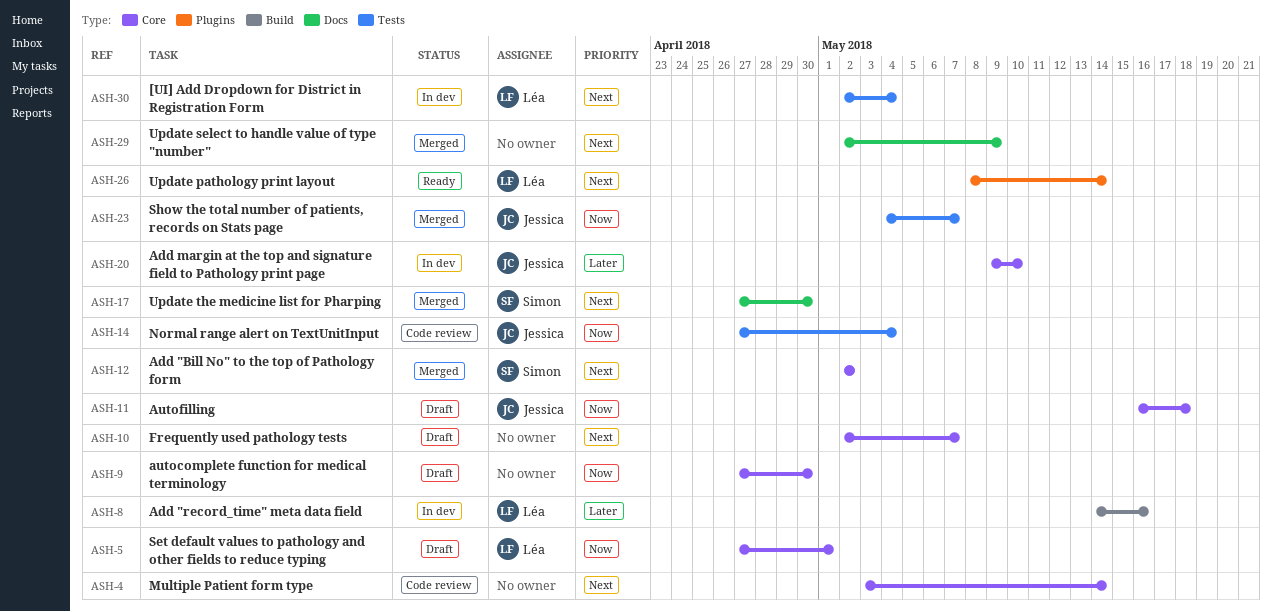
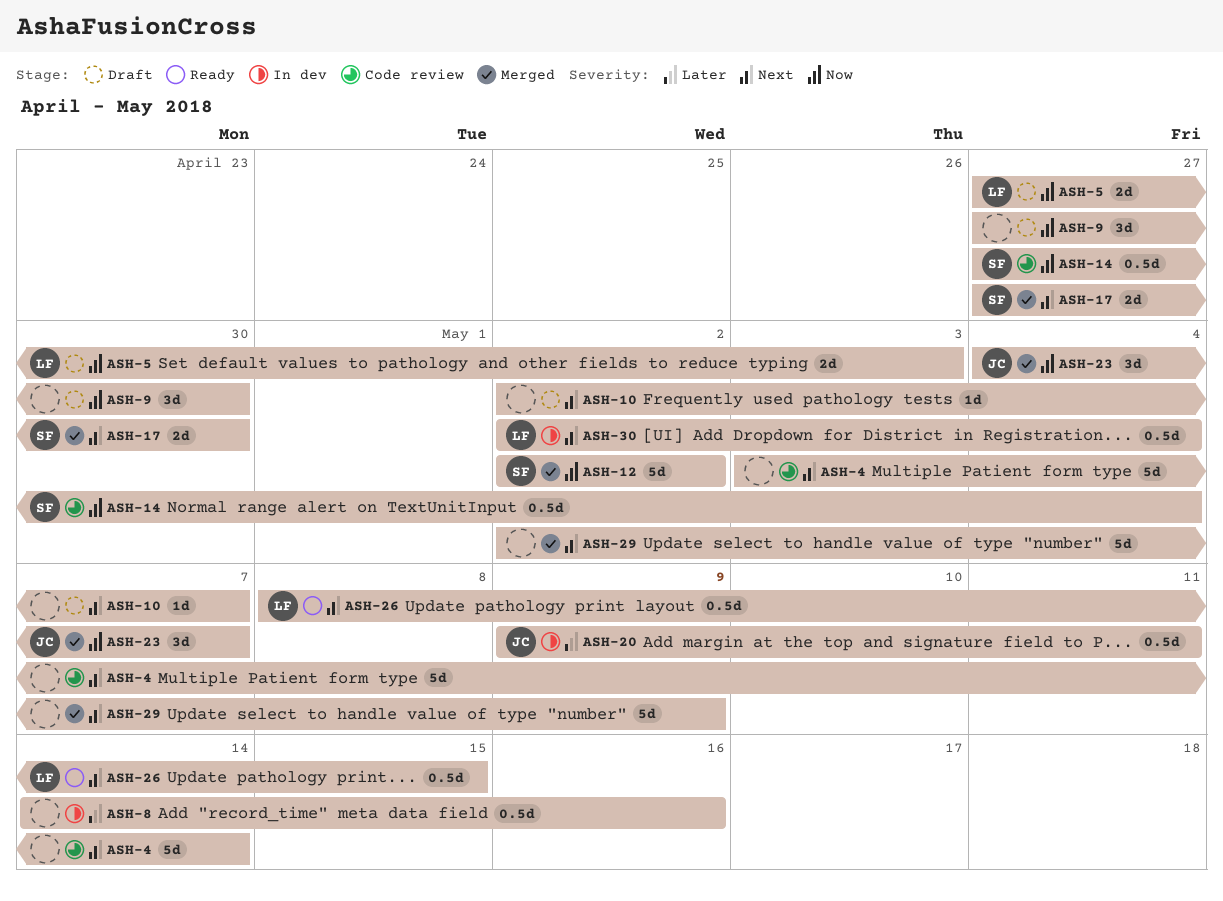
ASH-5, due: May 1 -> May 3
ASH-8, owner: Léa -> none
ASH-11: present -> none
ASH-12, priority: Next -> Now
ASH-14, owner: Jessica -> Simon
ASH-20, due: May 10 -> May 11
ASH-26, due: May 14 -> May 15

